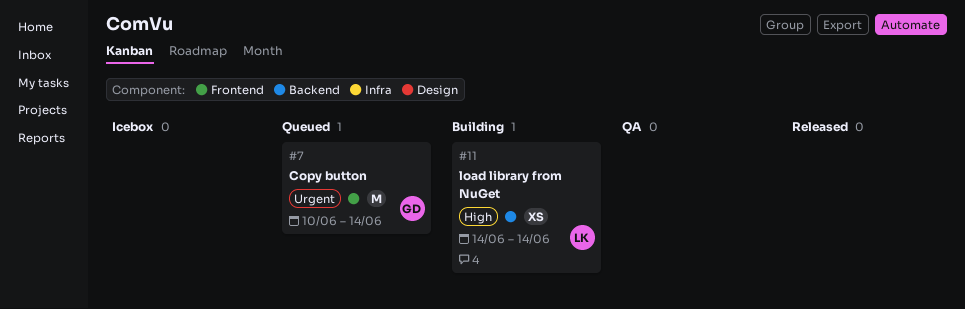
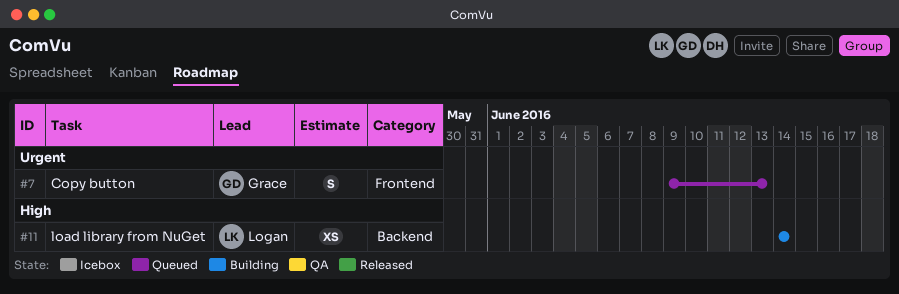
#7, estimate: M -> S
#7, start: Jun 10 -> Jun 9
#7, due: Jun 14 -> Jun 13

